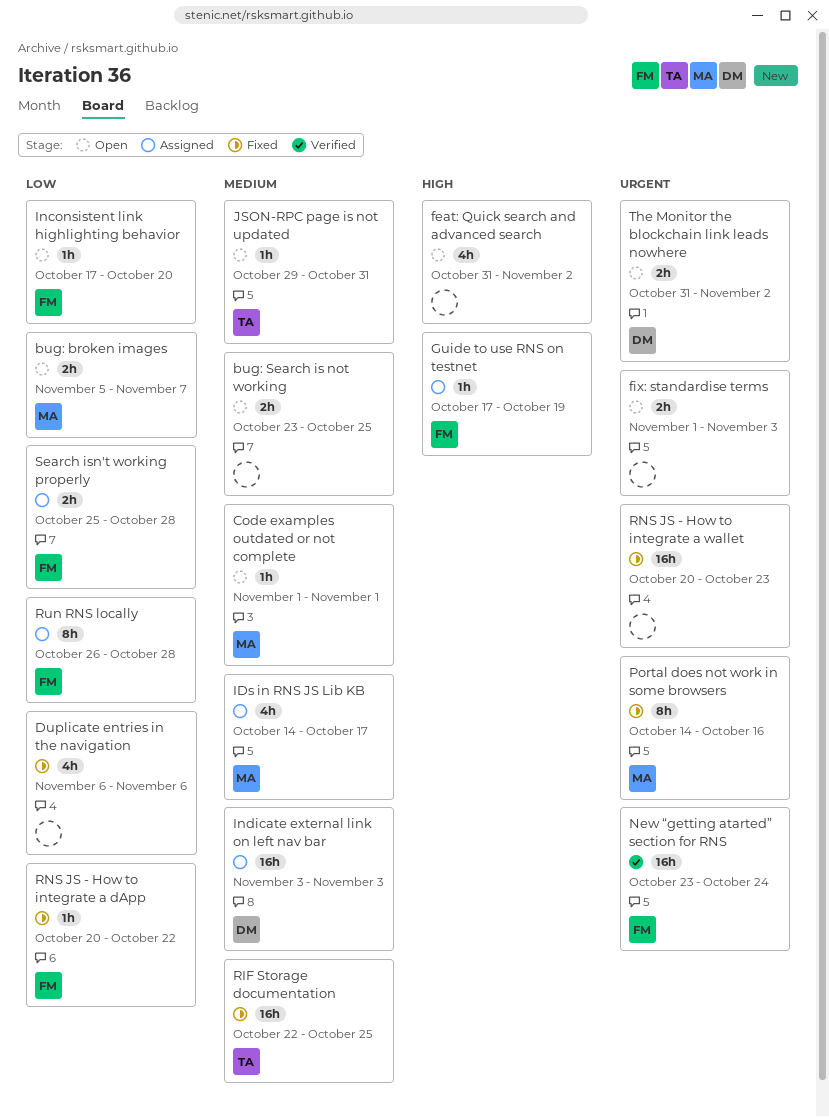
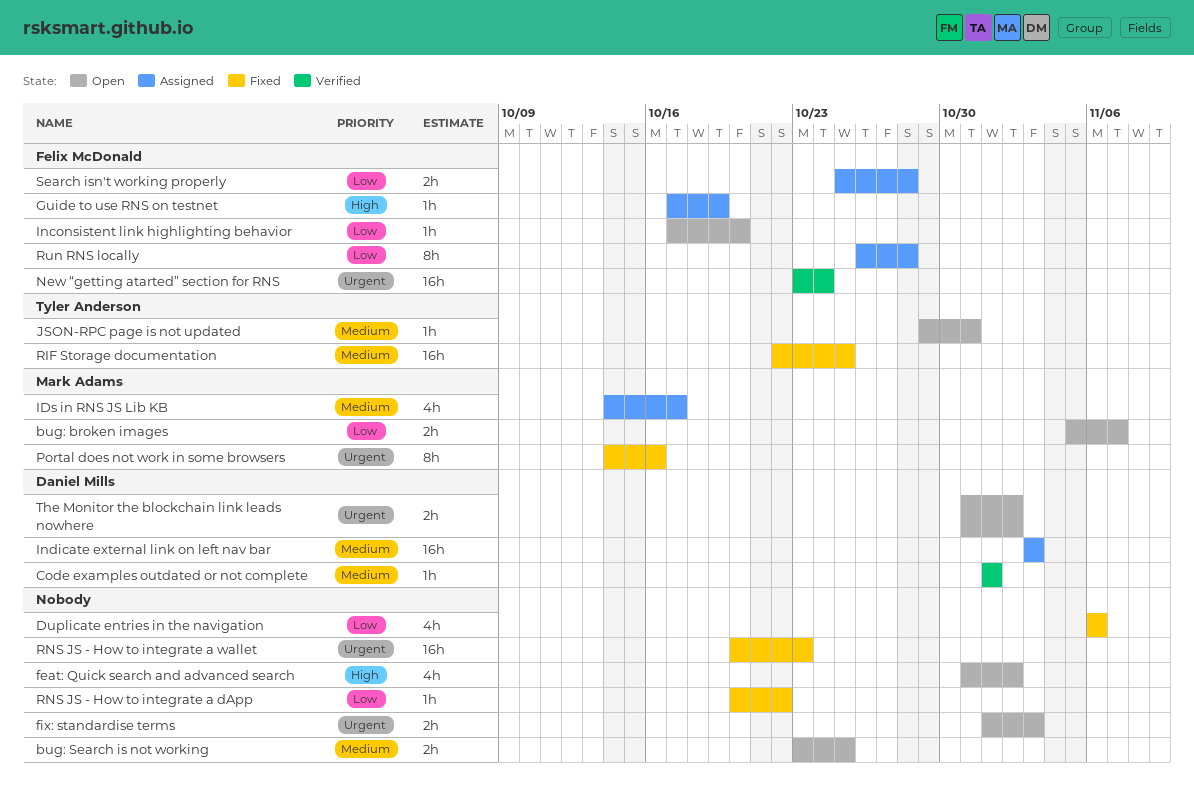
Code examples outdated or not complete, status: Open -> Verified
Code examples outdated or not complete, owner: Mark Adams -> Daniel Mills
RNS JS - How to integrate a dApp, owner: Felix McDonald -> none

